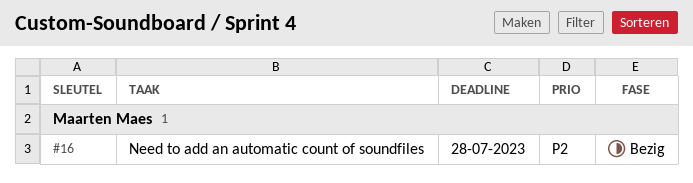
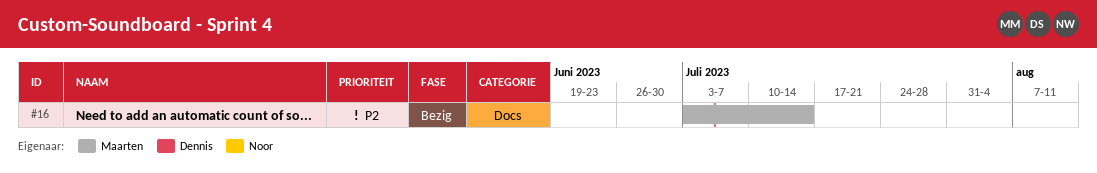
#16, due: Jul 28 -> Jul 14

